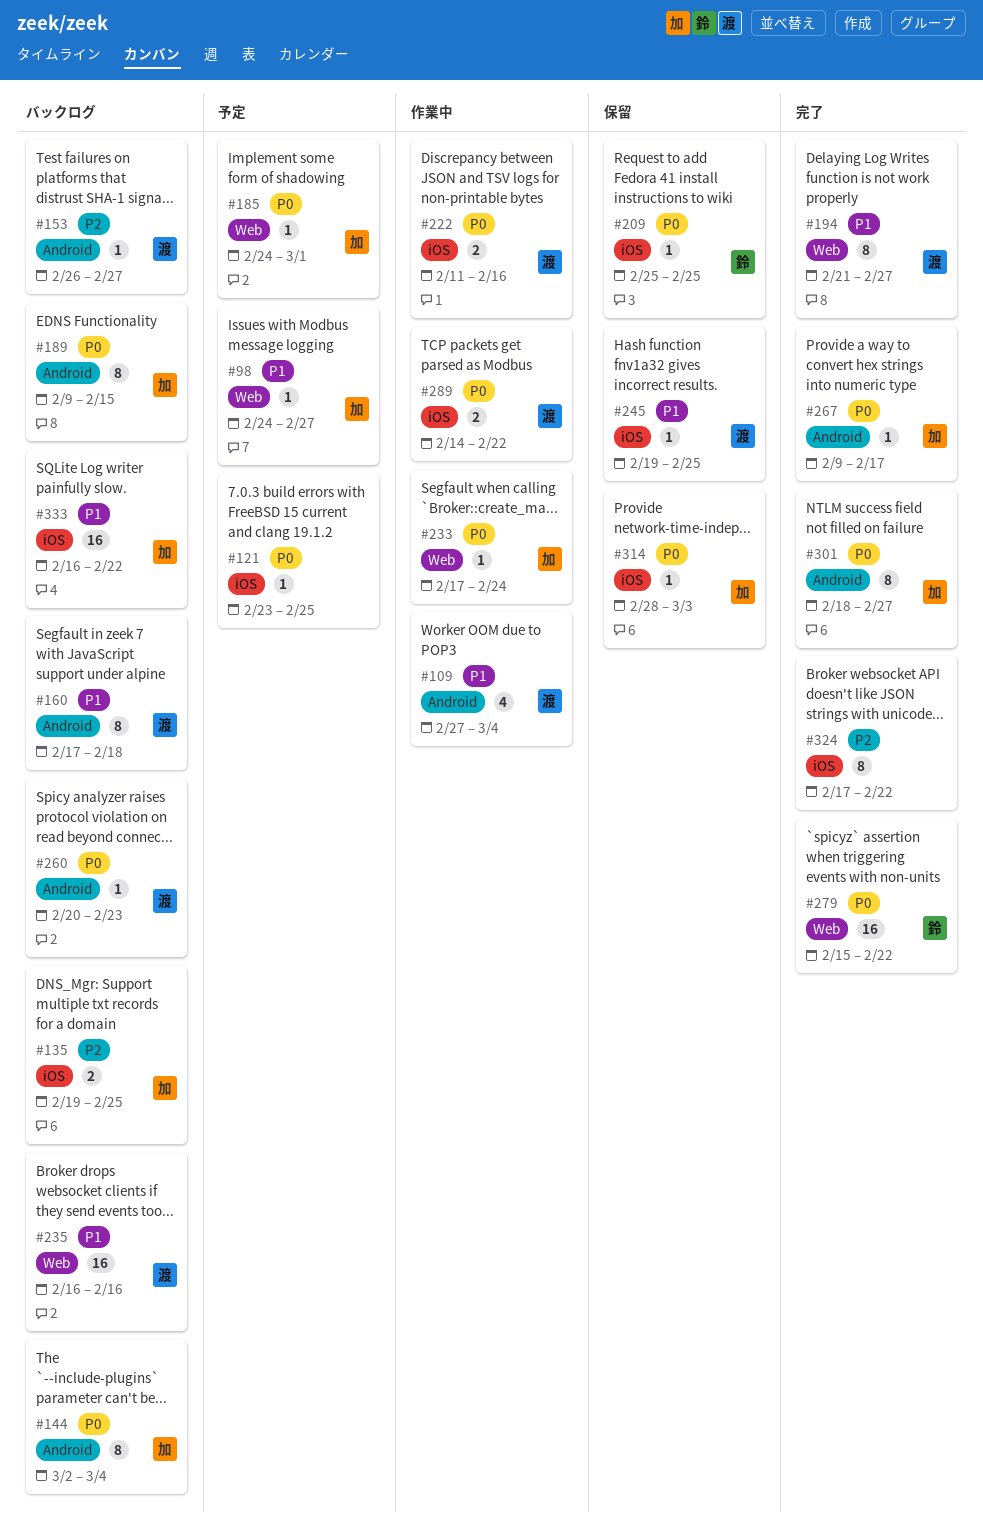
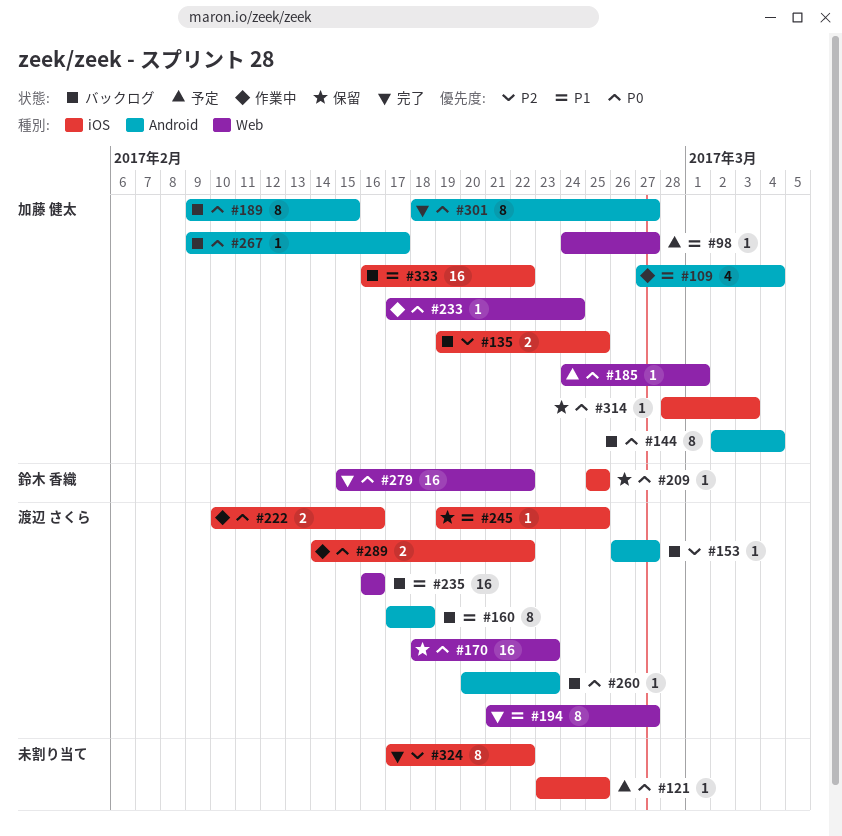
#109, owner: 渡辺 さくら -> 加藤 健太
#170: none -> present
#222, start: Feb 11 -> Feb 10
#267, status: 完了 -> バックログ

